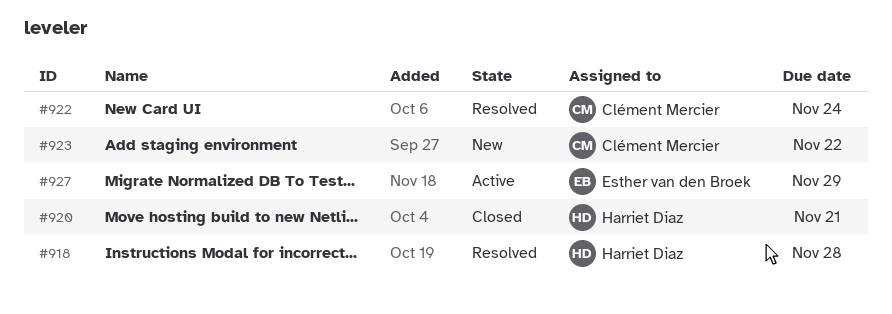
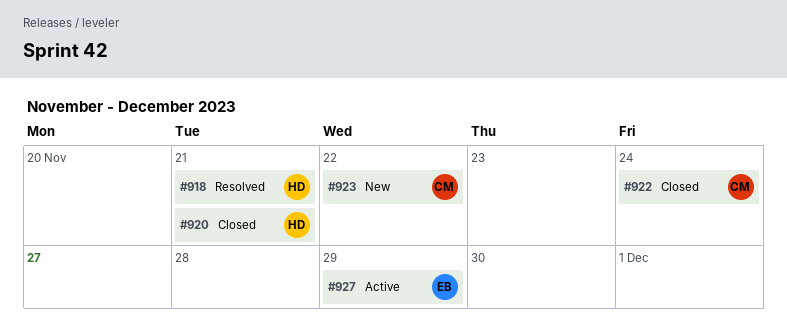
#918, due: Nov 28 -> Nov 21
#922, status: Resolved -> Closed

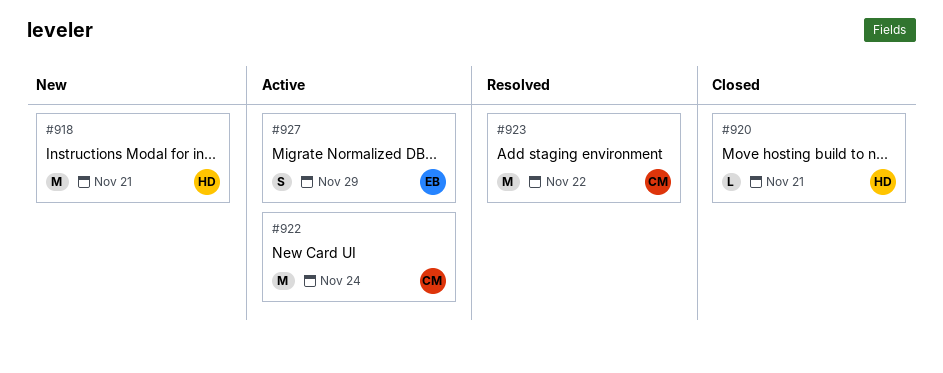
#918, status: Resolved -> New
#922, status: Closed -> Active
#923, status: New -> Resolved

